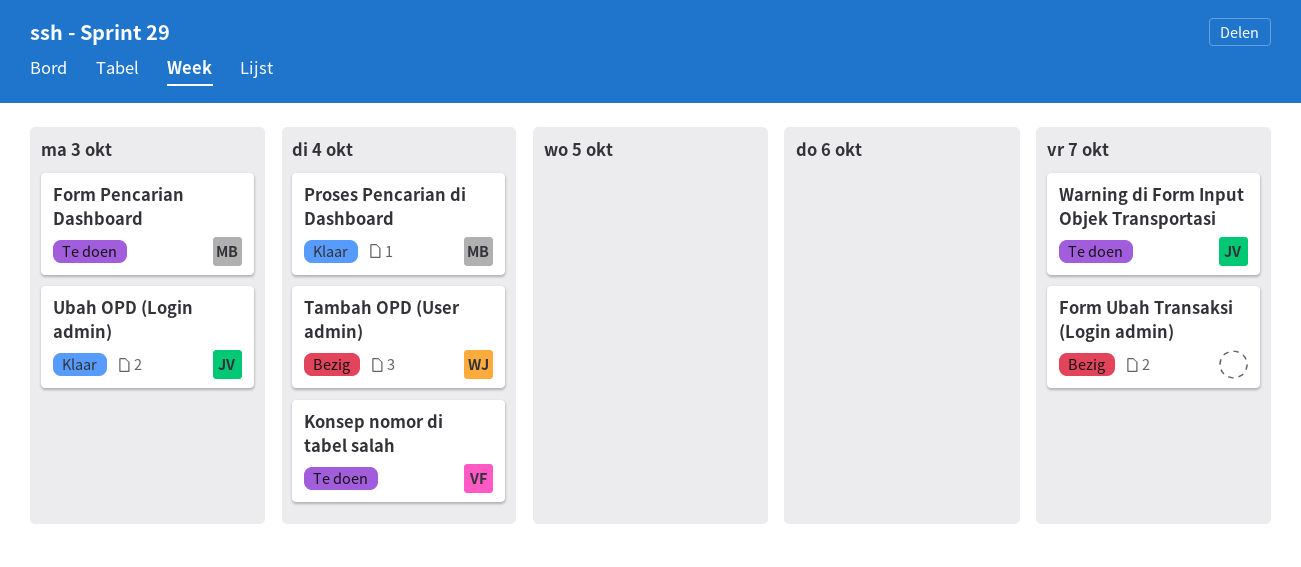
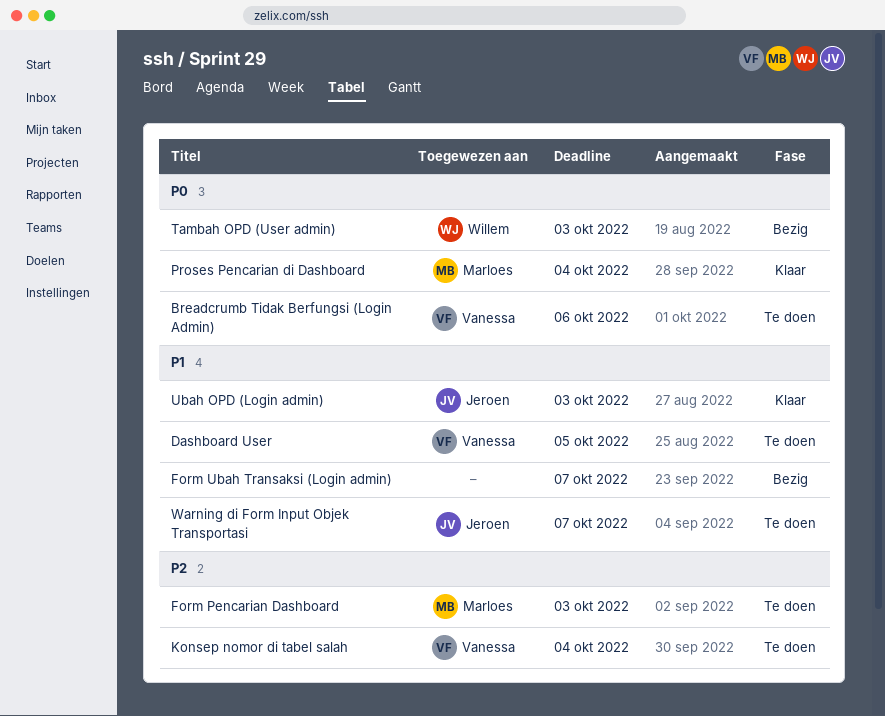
Breadcrumb Tidak Berfungsi (Login Admin): none -> present
Dashboard User: none -> present
Tambah OPD (User admin), due: Oct 4 -> Oct 3

